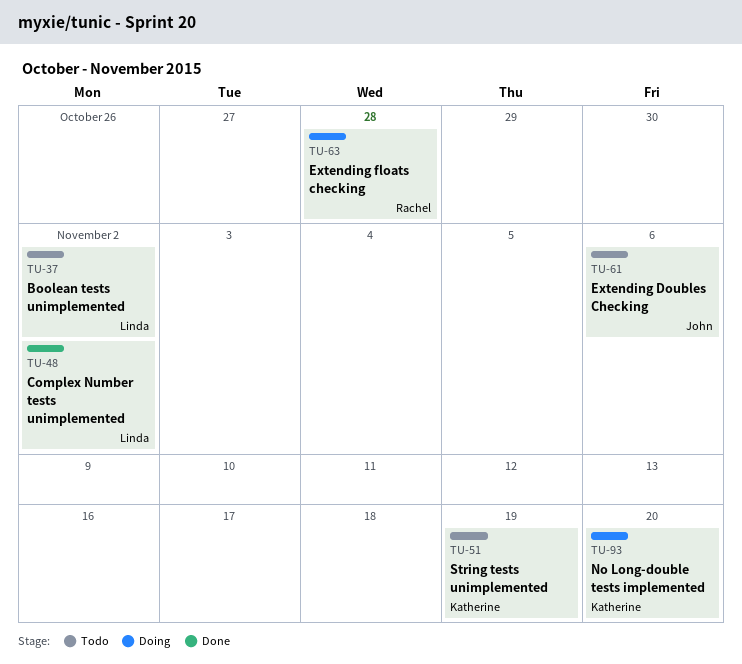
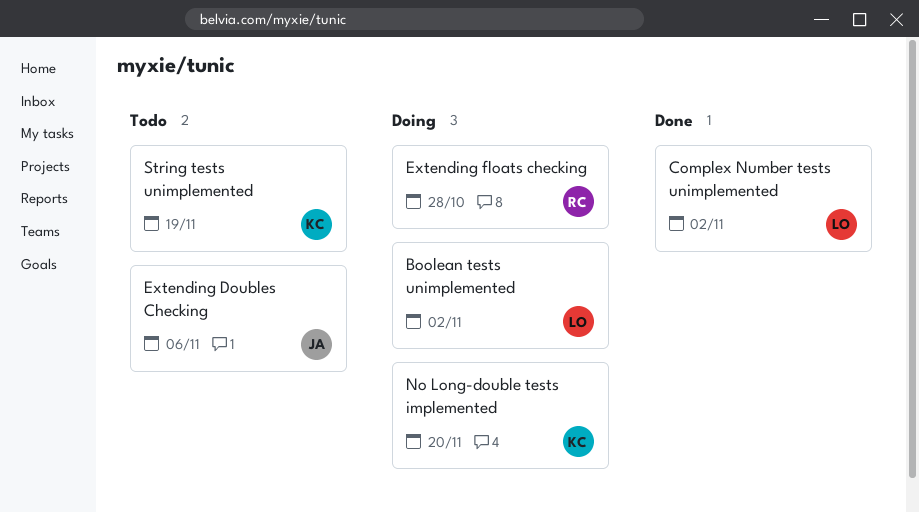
Boolean tests unimplemented, status: Todo -> Doing

